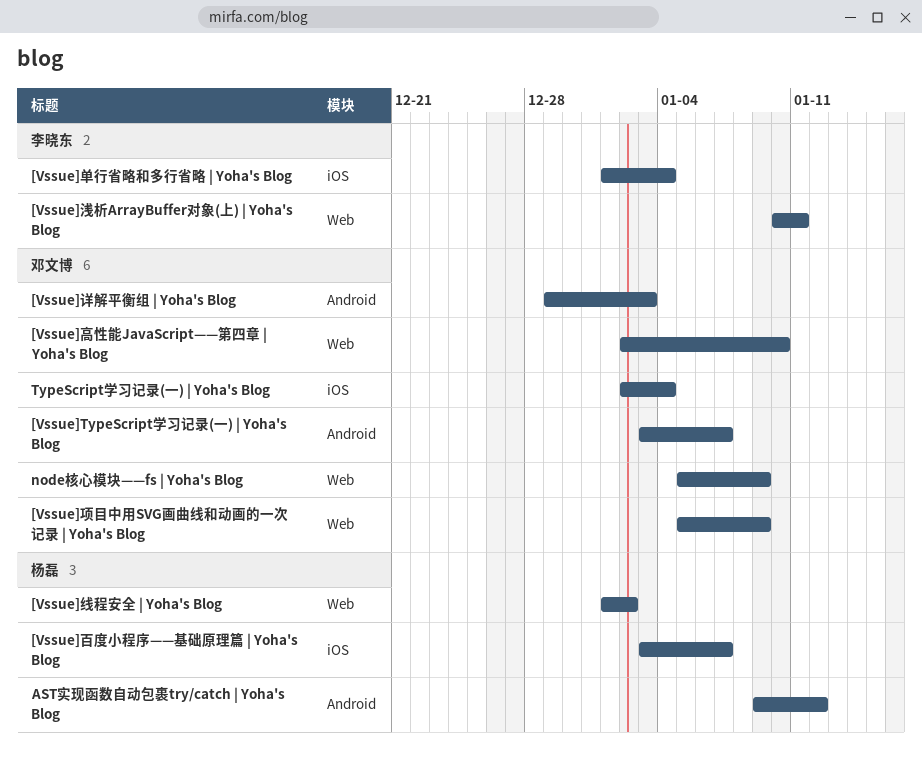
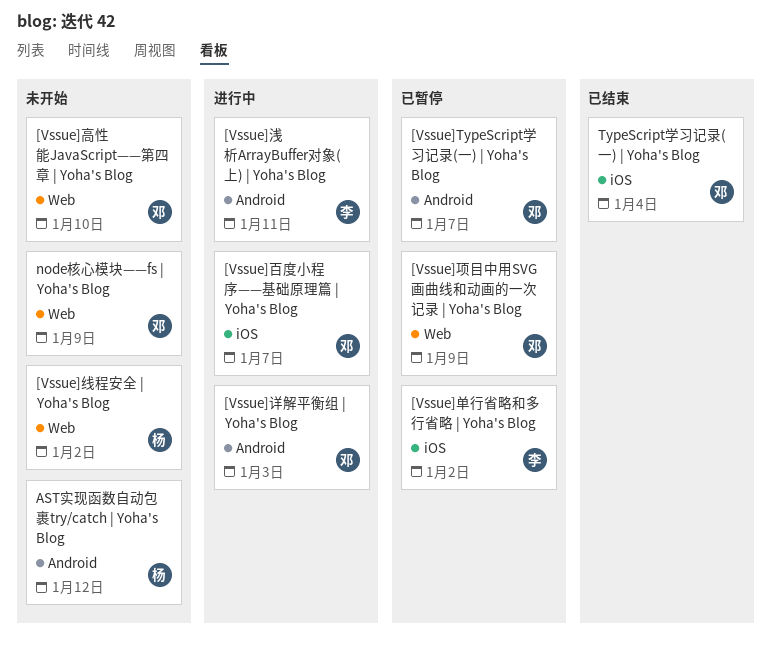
[Vssue]单行省略和多行省略 | Yoha's Blog, due: Jan 4 -> Jan 2
[Vssue]浅析ArrayBuffer对象(上) | Yoha's Blog, label: Web -> Android
[Vssue]百度小程序——基础原理篇 | Yoha's Blog, owner: 杨磊 -> 邓文博

